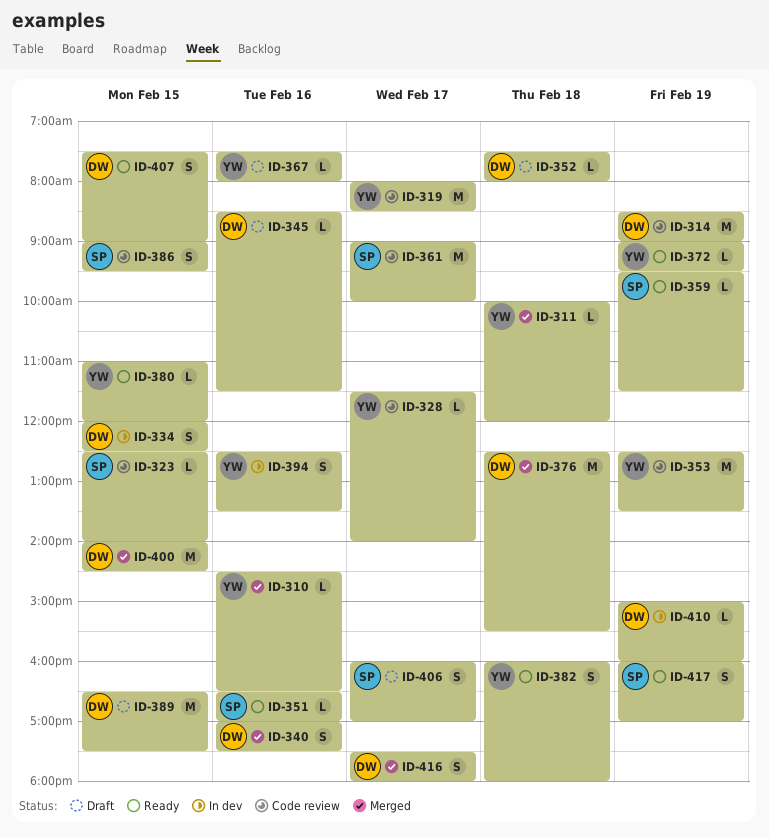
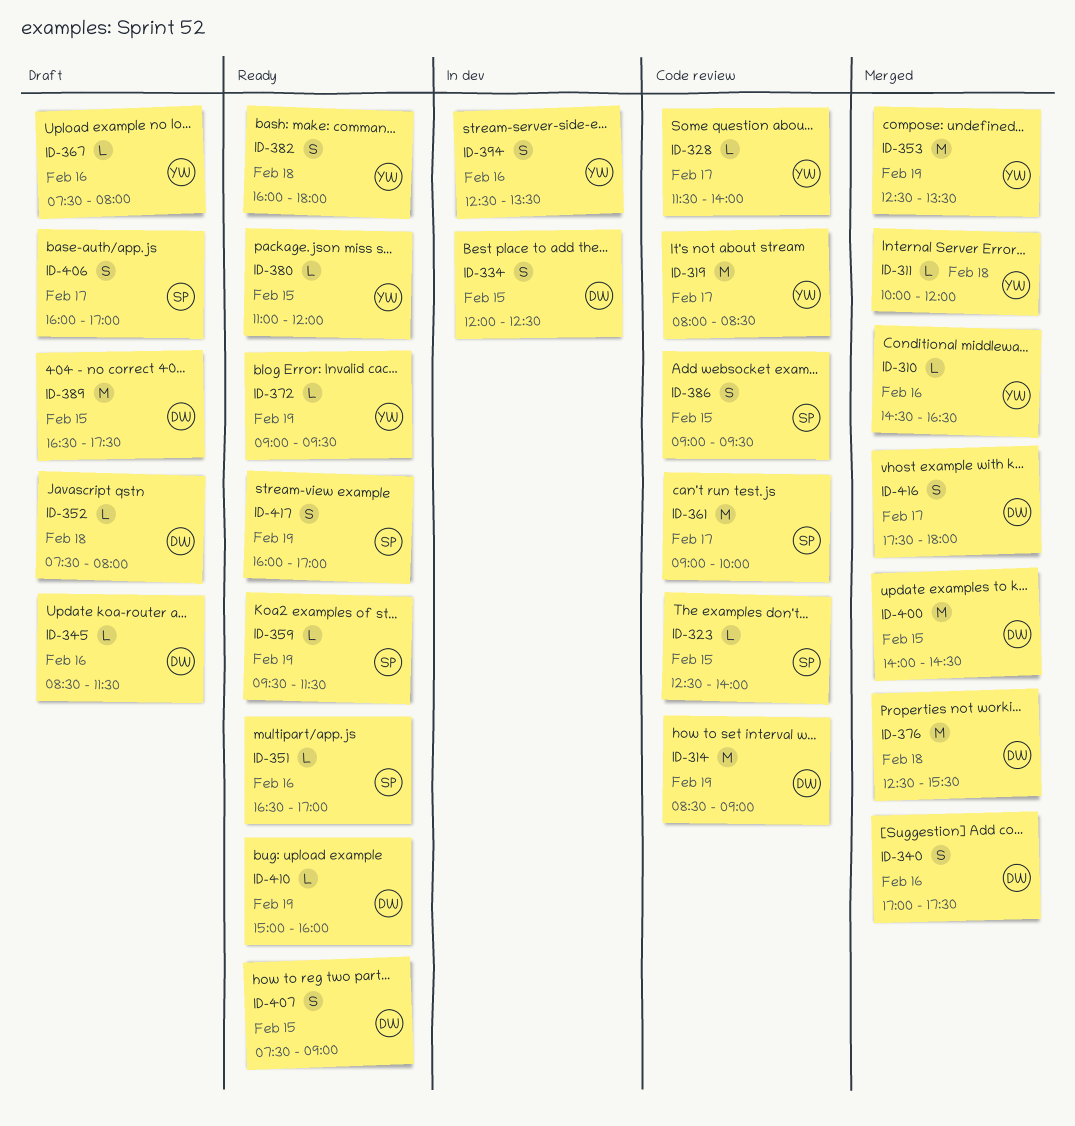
ID-353, status: Code review -> Merged
ID-410, status: In dev -> Ready

